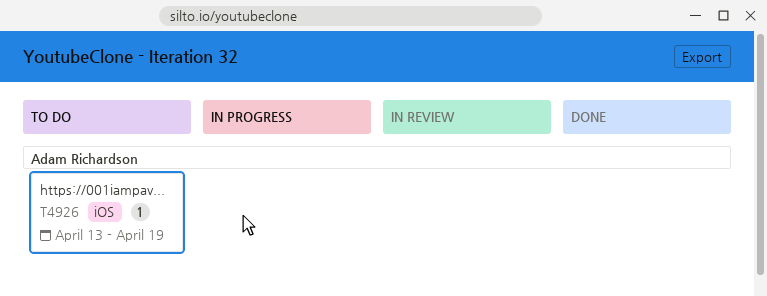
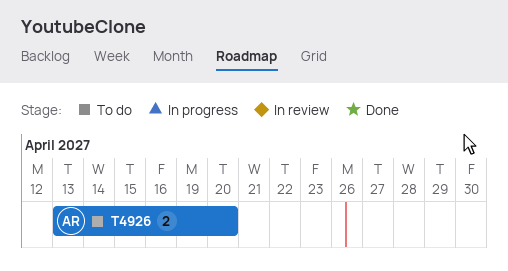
T4926, estimate: 1 -> 2
T4926, due: Apr 19 -> Apr 20

